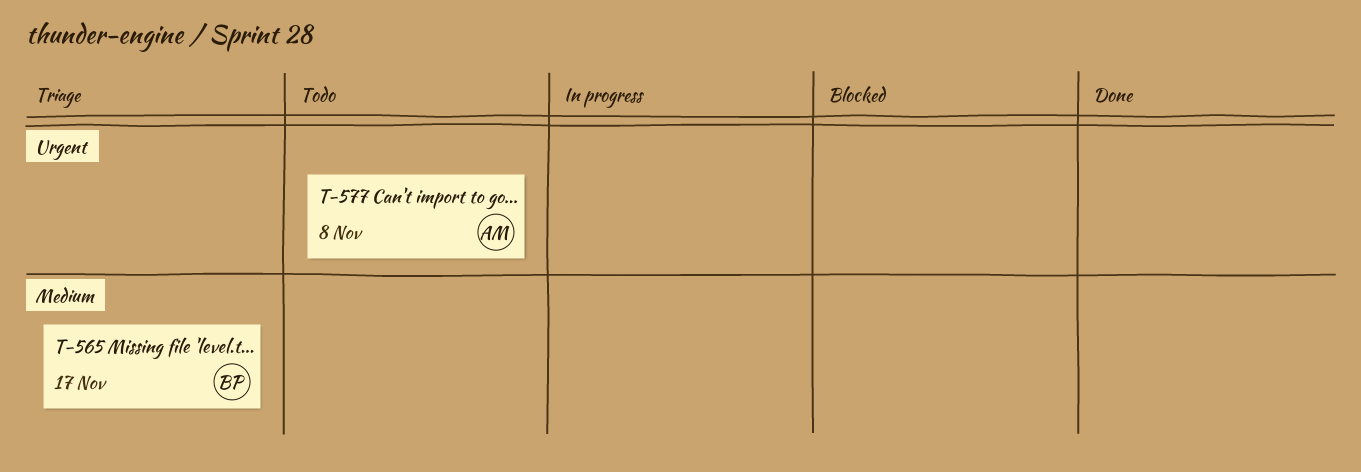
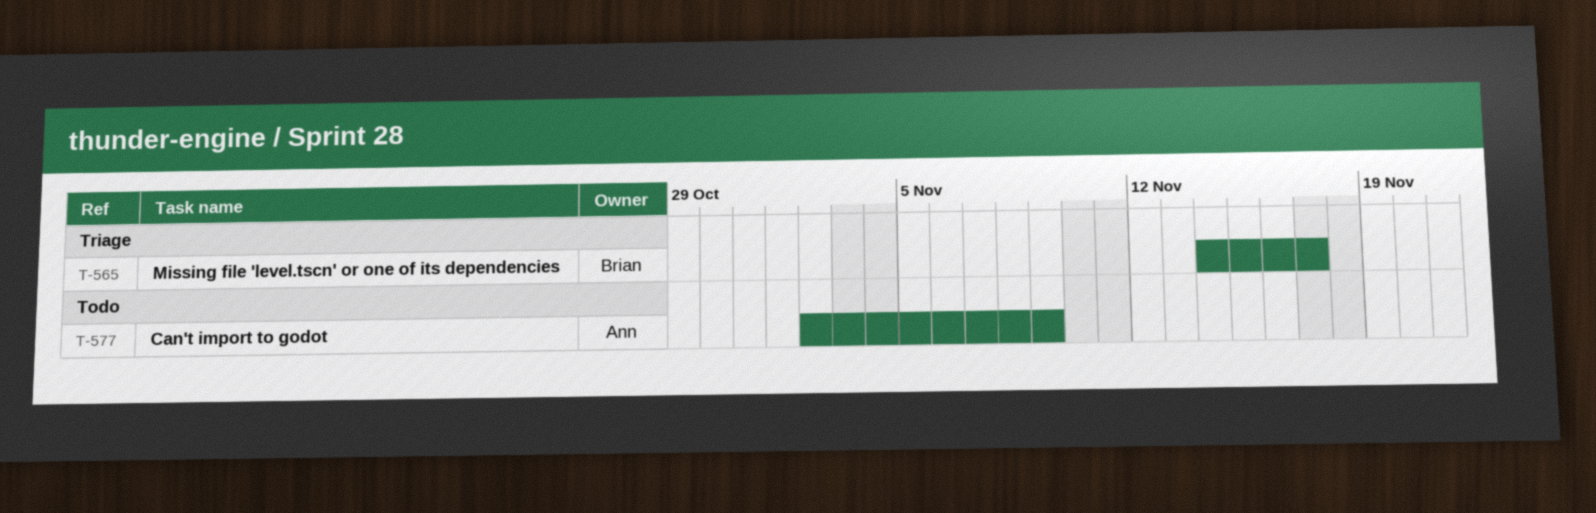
T-577, due: Nov 8 -> Nov 9

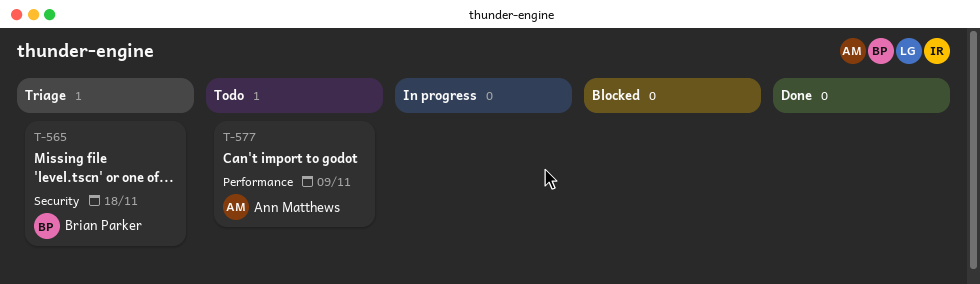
T-565, due: Nov 17 -> Nov 18

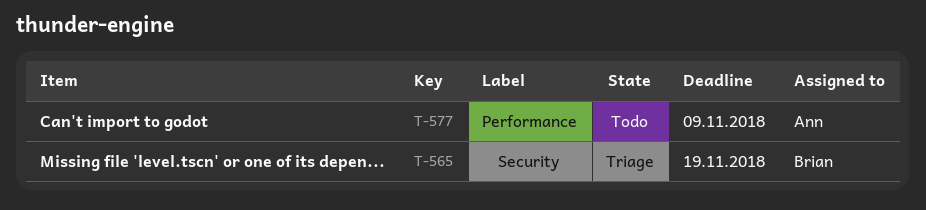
T-565, due: Nov 18 -> Nov 19

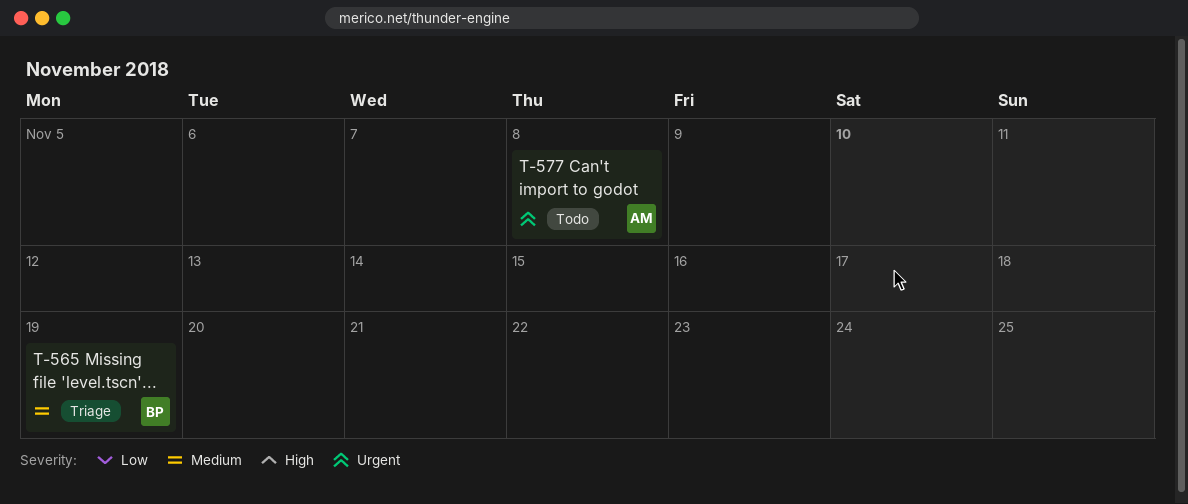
T-577, due: Nov 9 -> Nov 8

